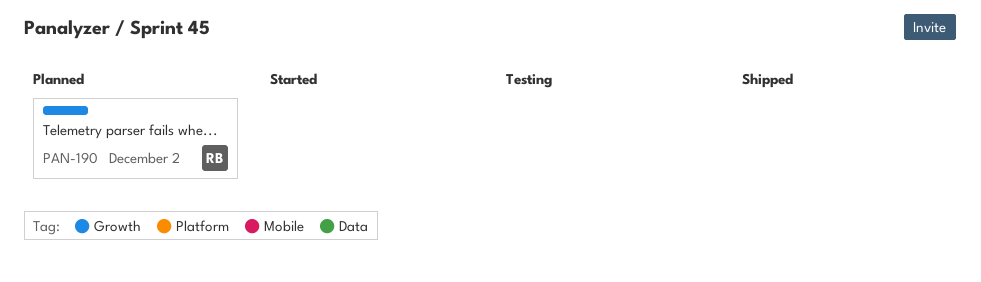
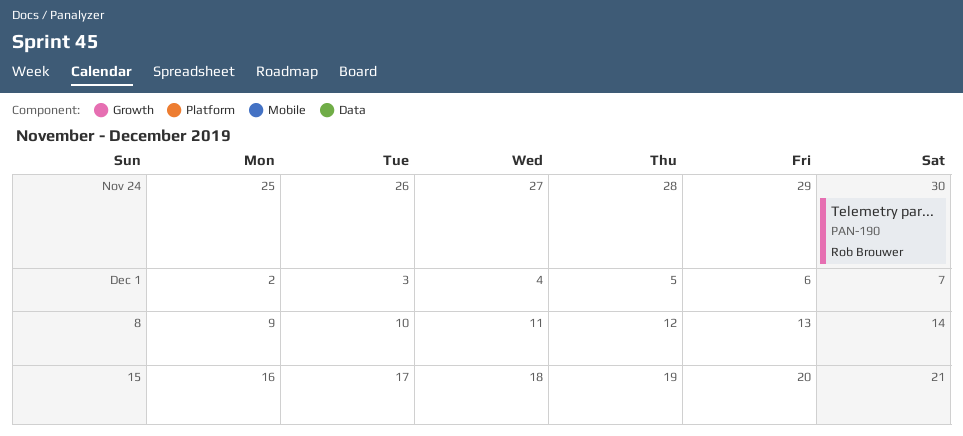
PAN-190, due: Dec 2 -> Nov 30

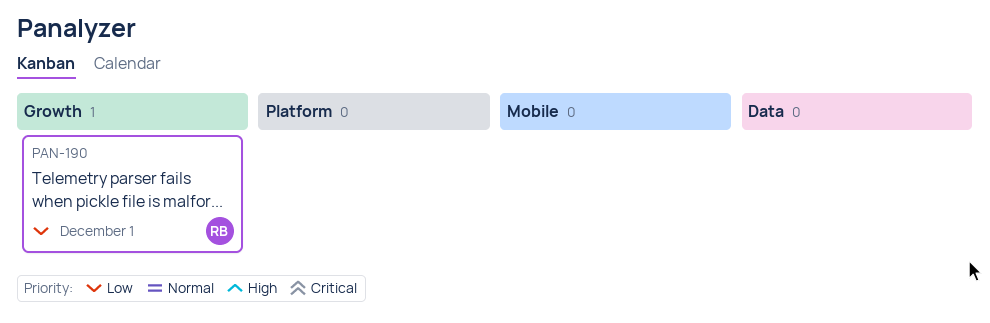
PAN-190, due: Nov 30 -> Dec 1

